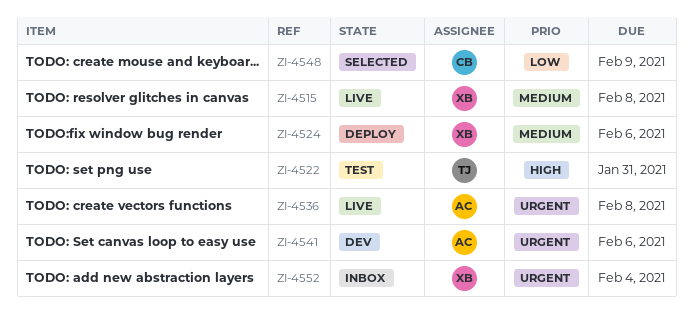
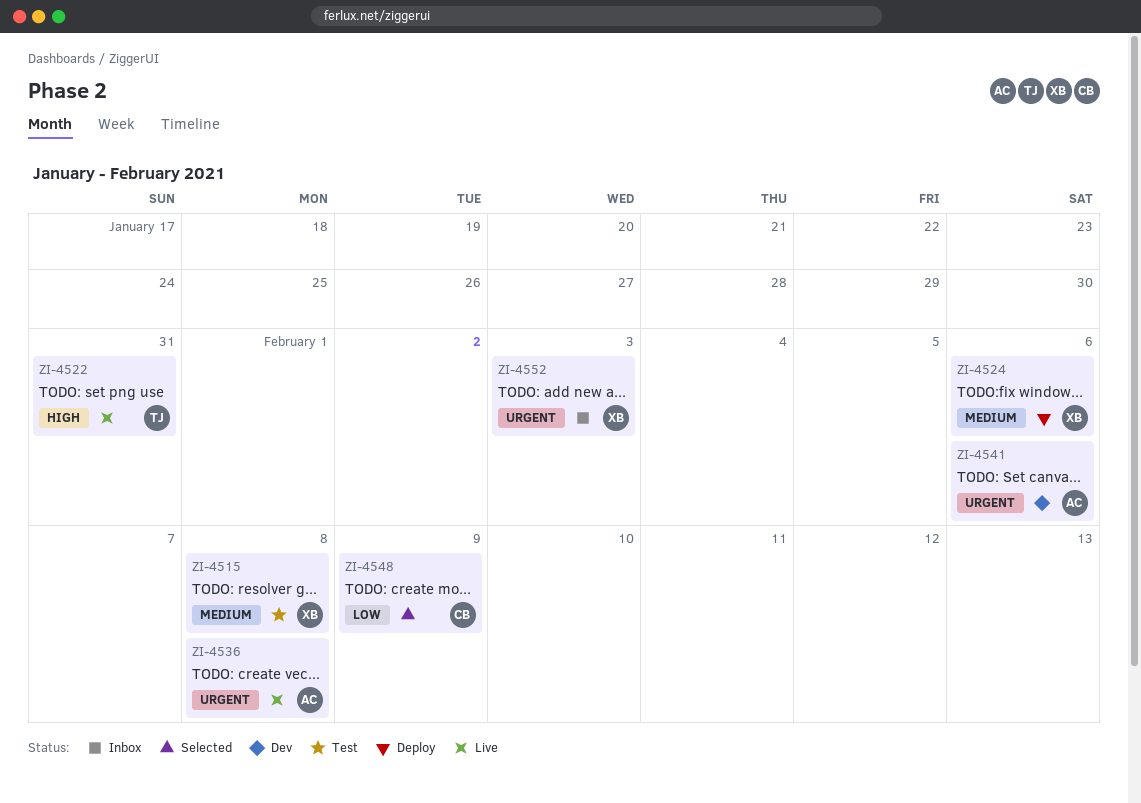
ZI-4515, status: Live -> Test
ZI-4522, status: Test -> Live
ZI-4552, due: Feb 4 -> Feb 3

